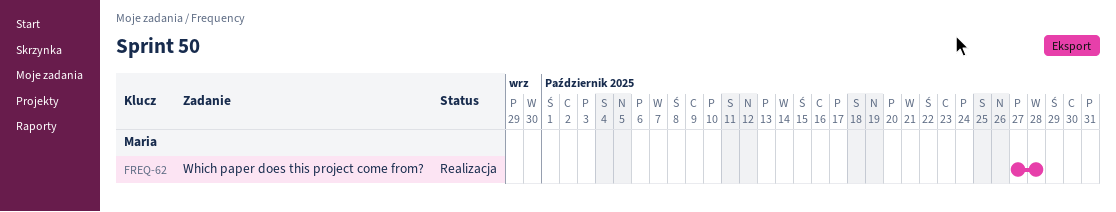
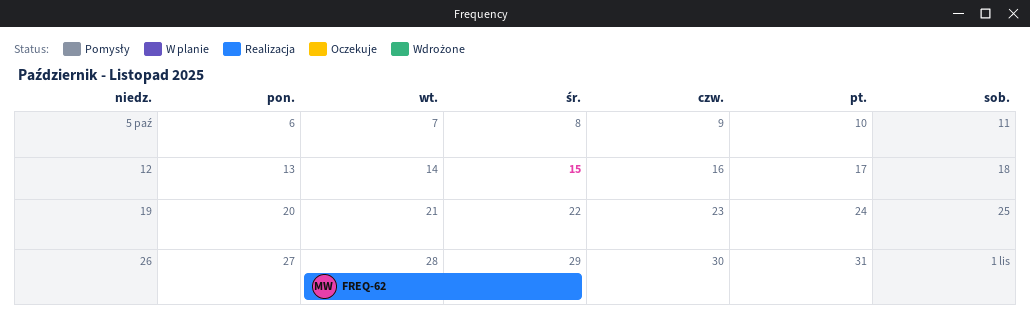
FREQ-62, start: Oct 27 -> Oct 28
FREQ-62, due: Oct 28 -> Oct 29

